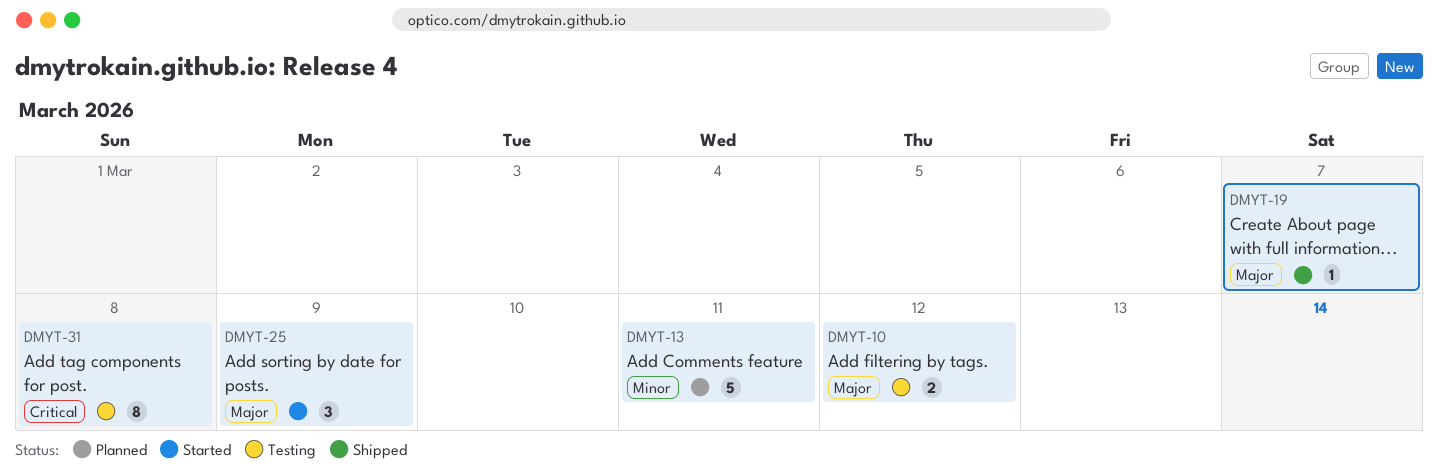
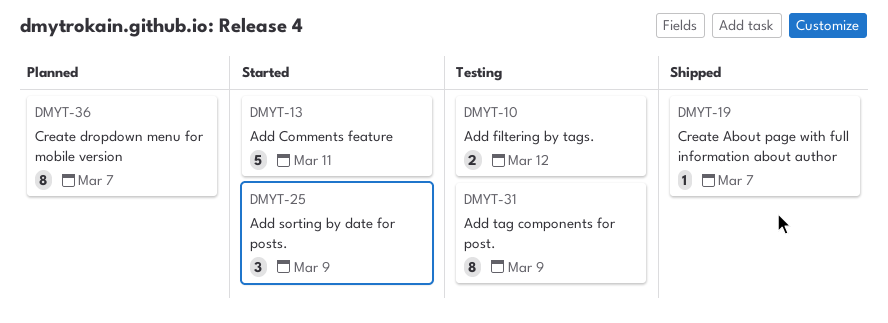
DMYT-13, status: Planned -> Started
DMYT-31, due: Mar 8 -> Mar 9
DMYT-36: none -> present

